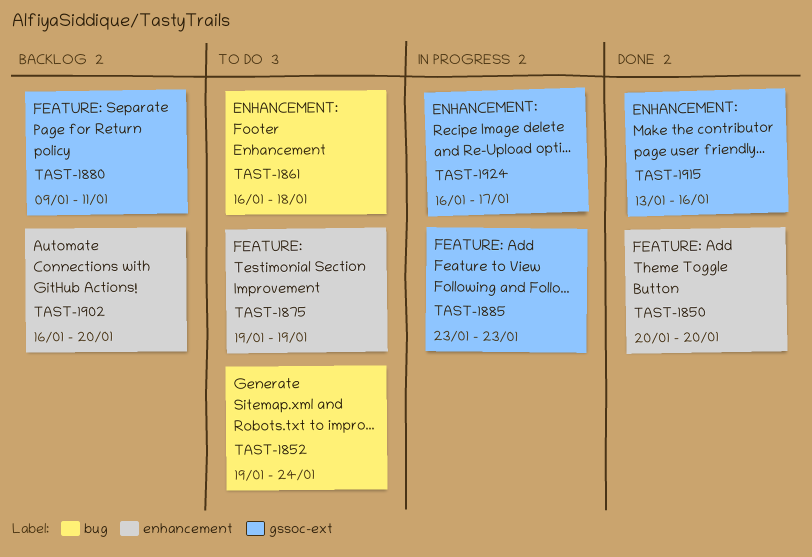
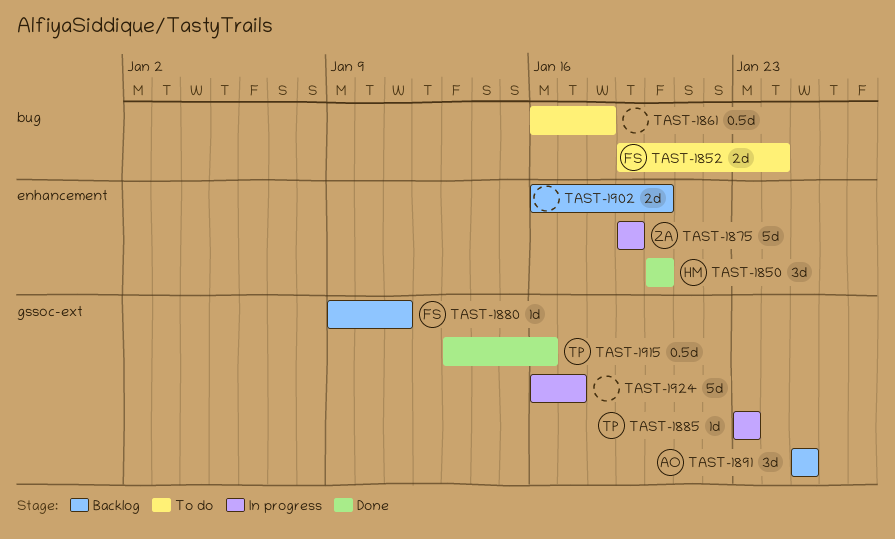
TAST-1875, status: To do -> In progress
TAST-1891: none -> present

